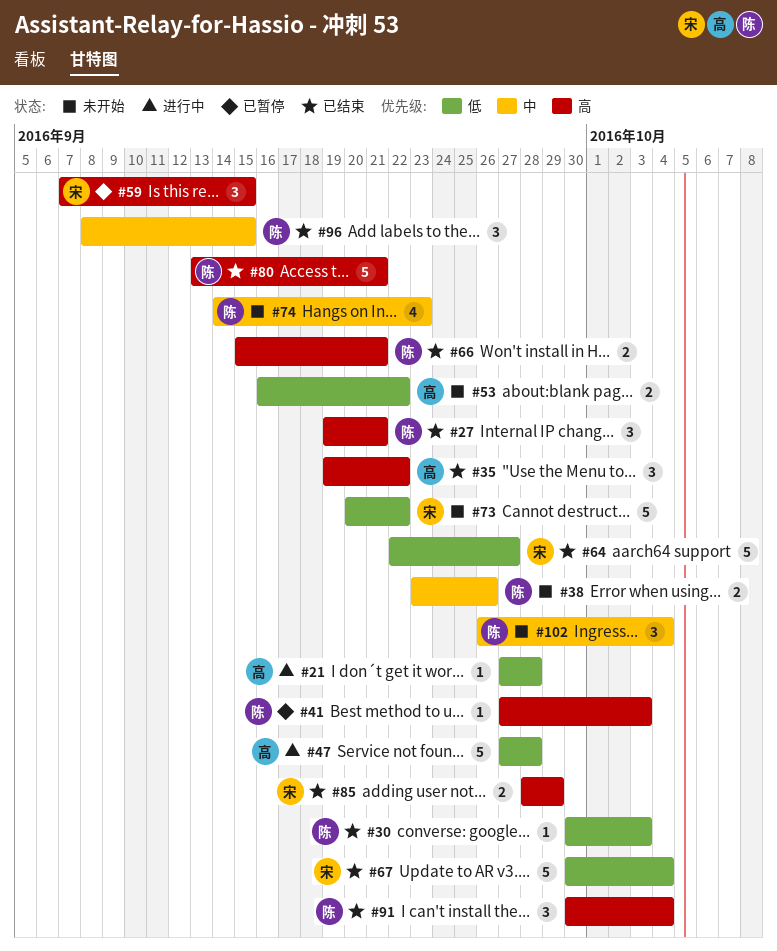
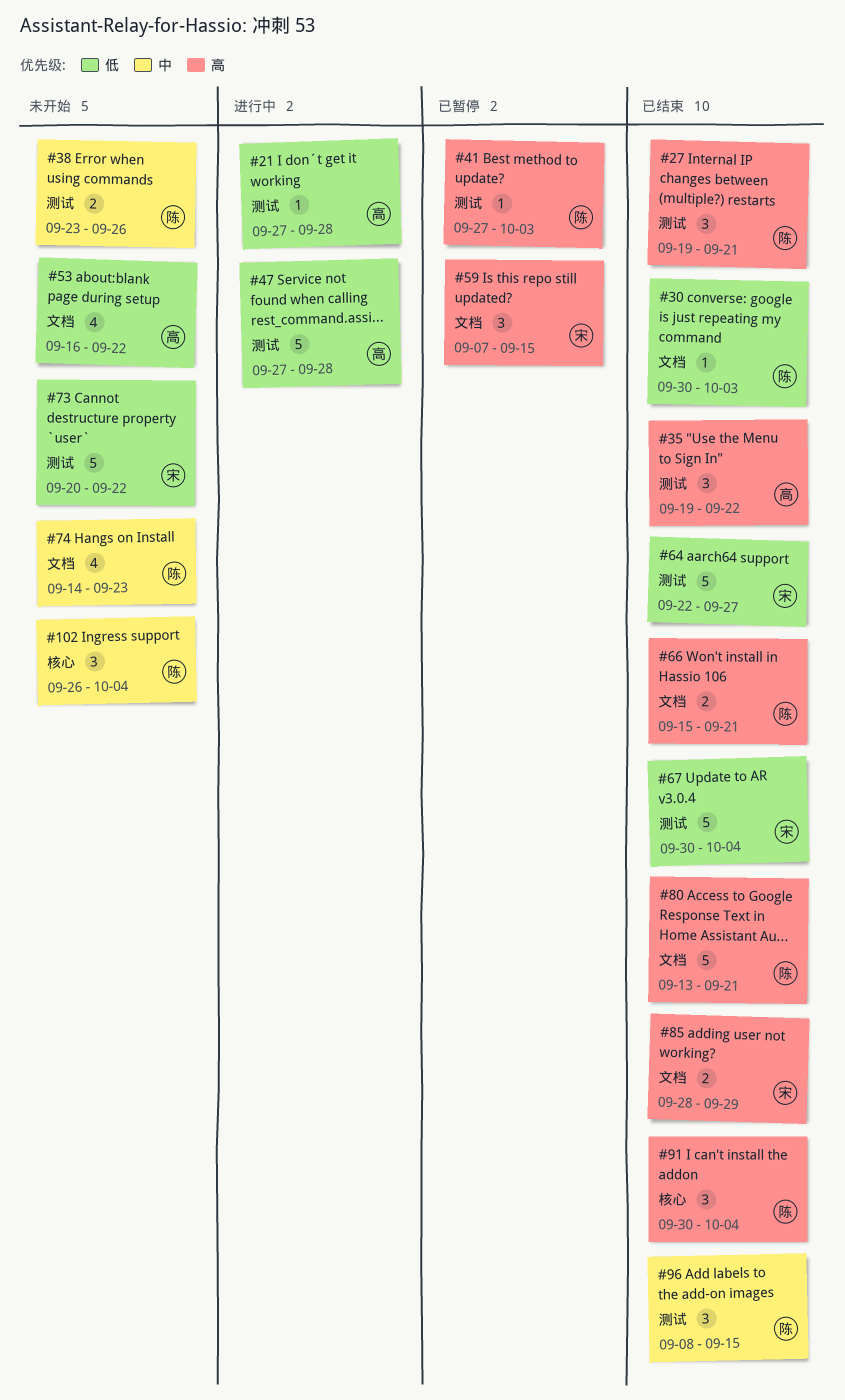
#53, estimate: 2 -> 4

